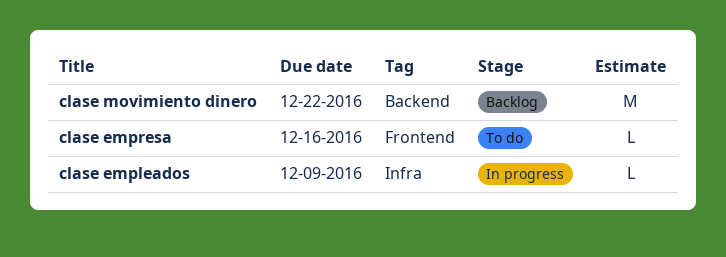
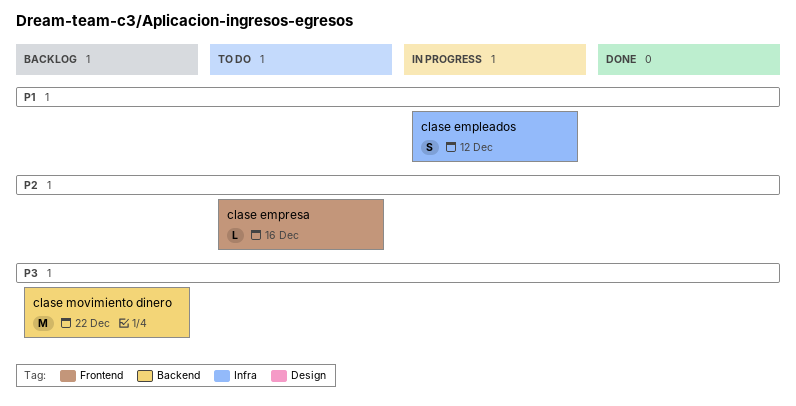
clase empleados, estimate: L -> S
clase empleados, due: Dec 9 -> Dec 12

